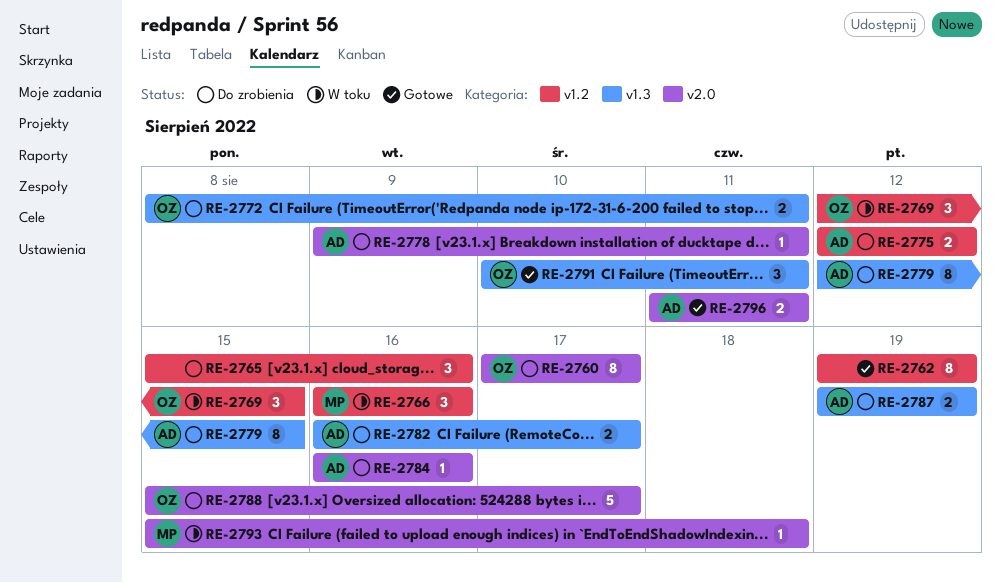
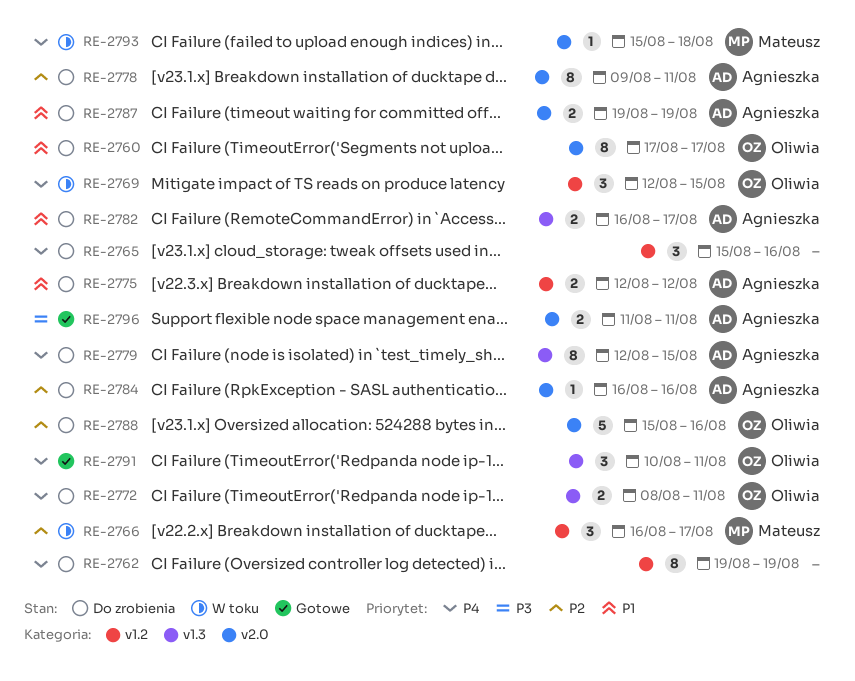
RE-2762, status: Gotowe -> Do zrobienia
RE-2766, due: Aug 16 -> Aug 17
RE-2778, estimate: 1 -> 8
RE-2787, label: v1.3 -> v2.0
RE-2788, due: Aug 17 -> Aug 16

